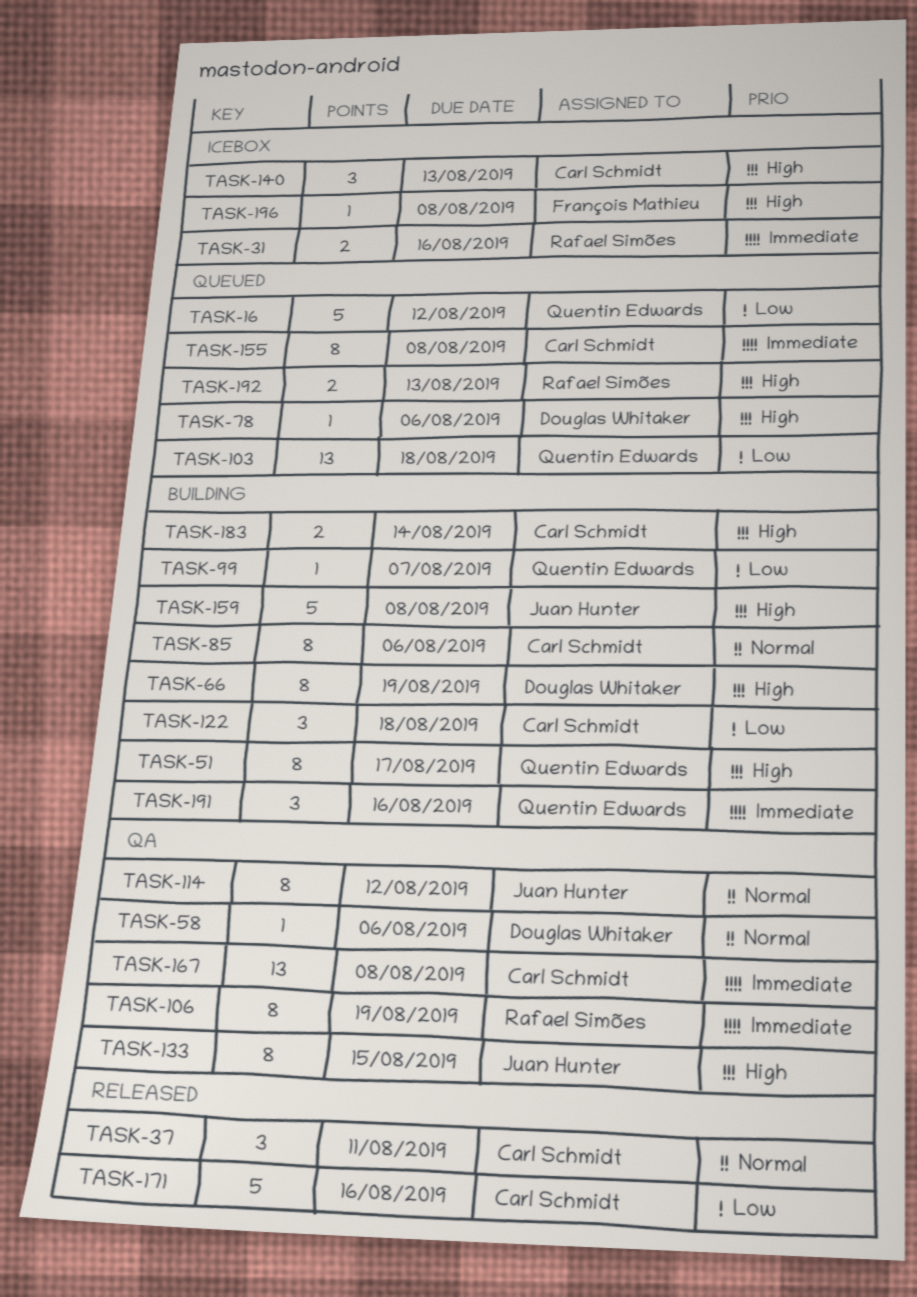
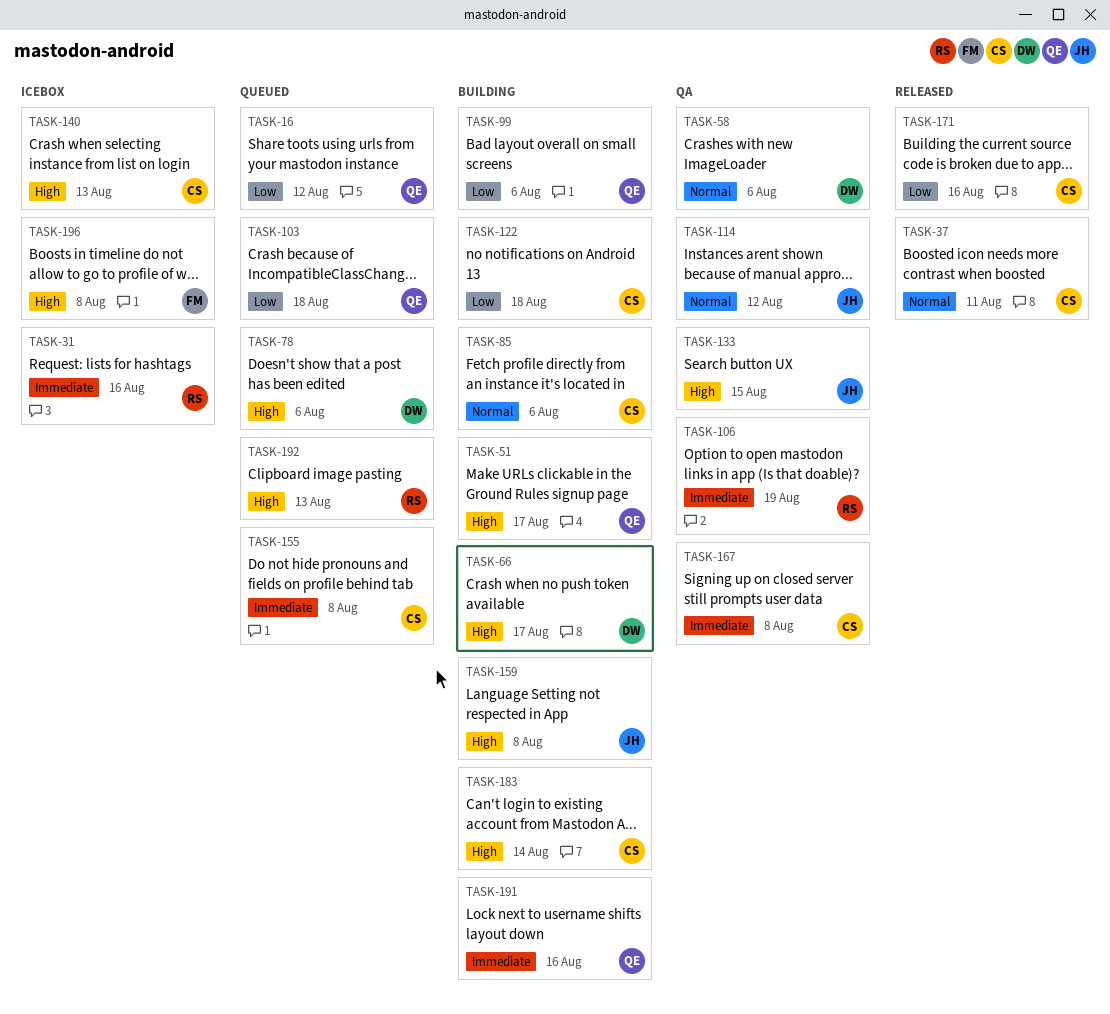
TASK-66, due: Aug 19 -> Aug 17
TASK-99, due: Aug 7 -> Aug 6

